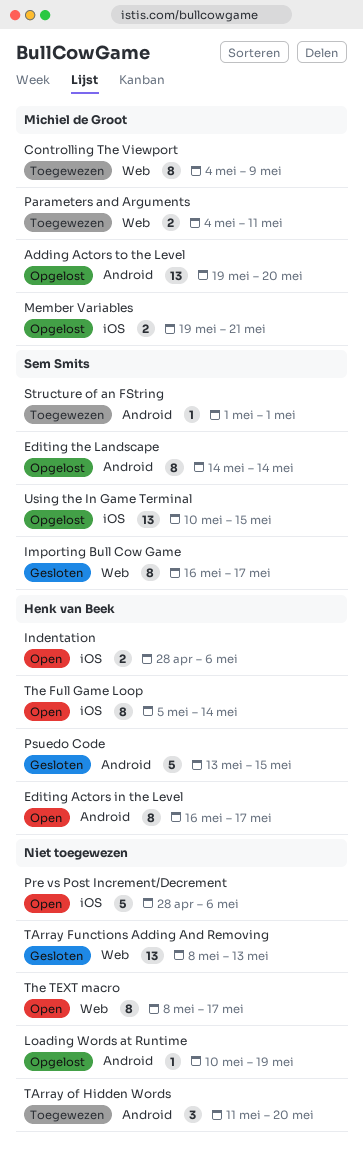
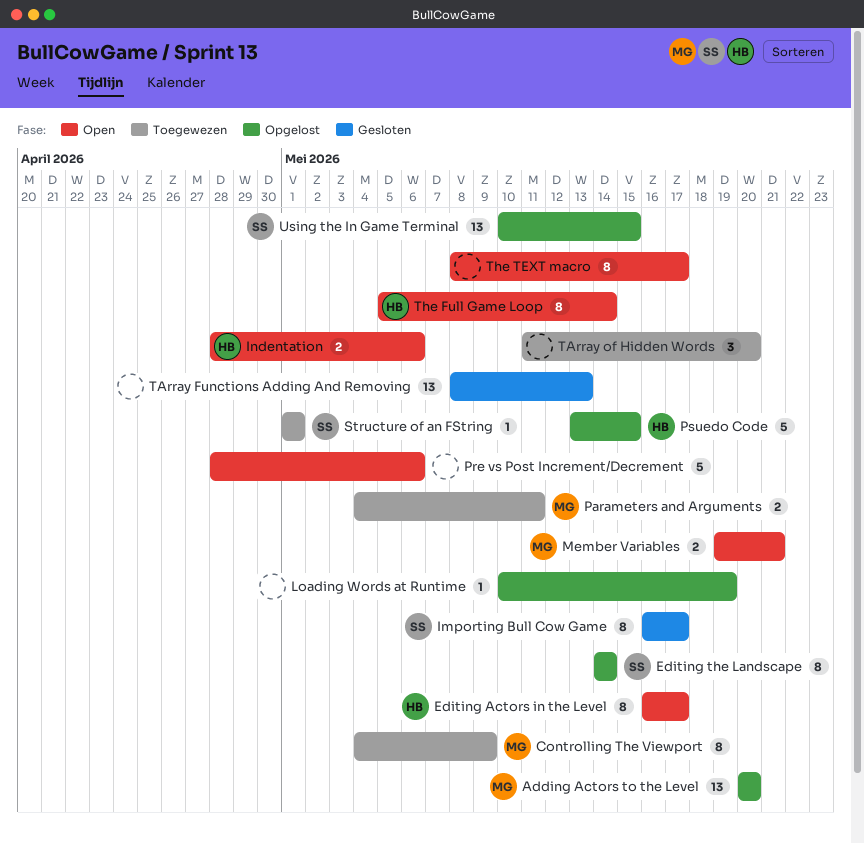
Adding Actors to the Level, start: May 19 -> May 20
Member Variables, status: Opgelost -> Open
Psuedo Code, status: Gesloten -> Opgelost

